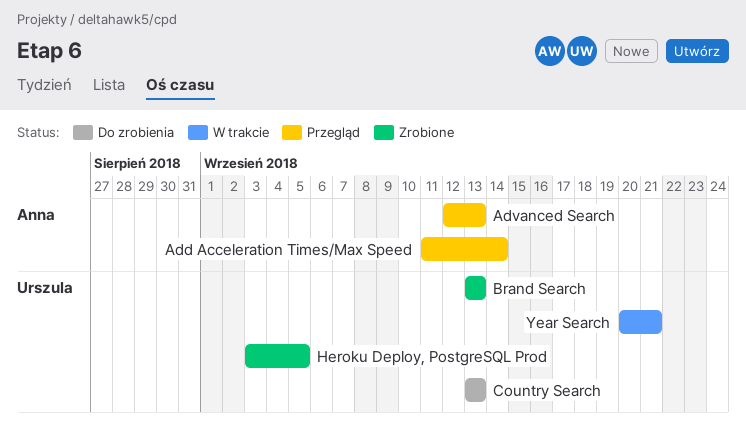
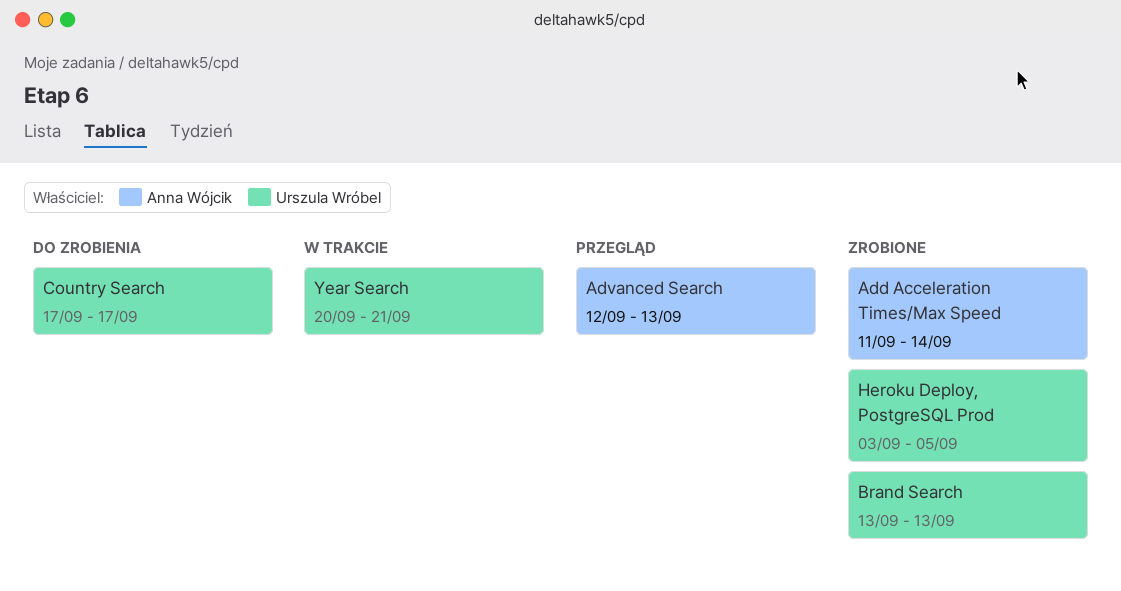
Add Acceleration Times/Max Speed, status: Przegląd -> Zrobione
Country Search, start: Sep 13 -> Sep 17
Country Search, due: Sep 13 -> Sep 17

